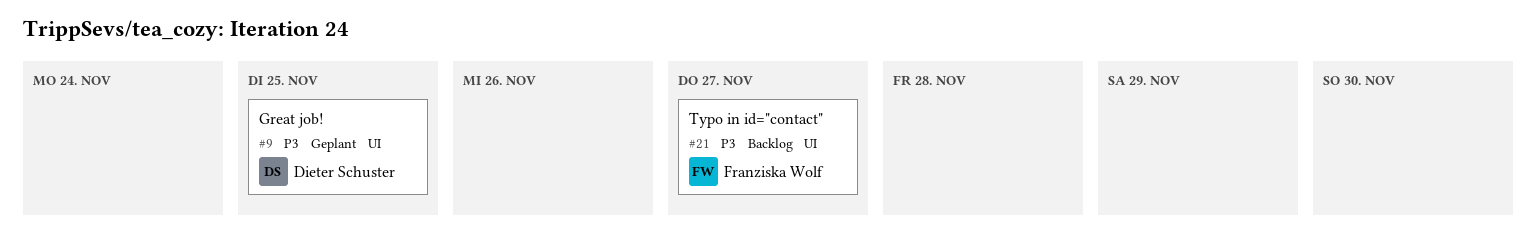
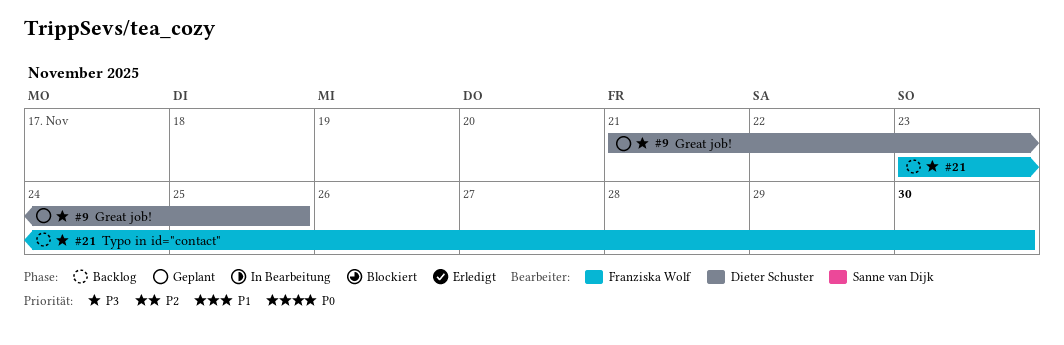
#21, due: Nov 27 -> Nov 30

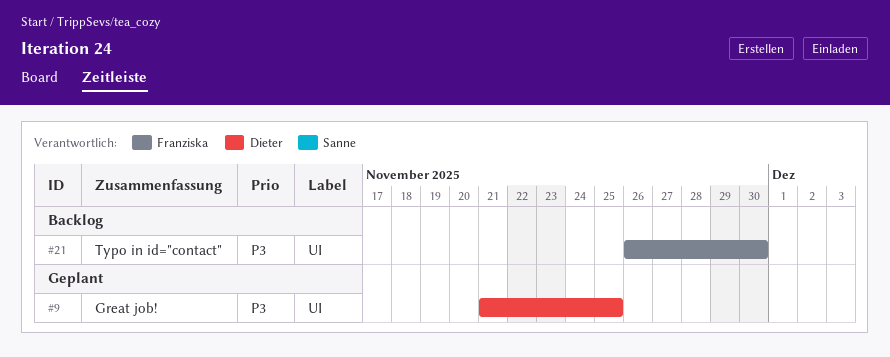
#21, start: Nov 23 -> Nov 26

